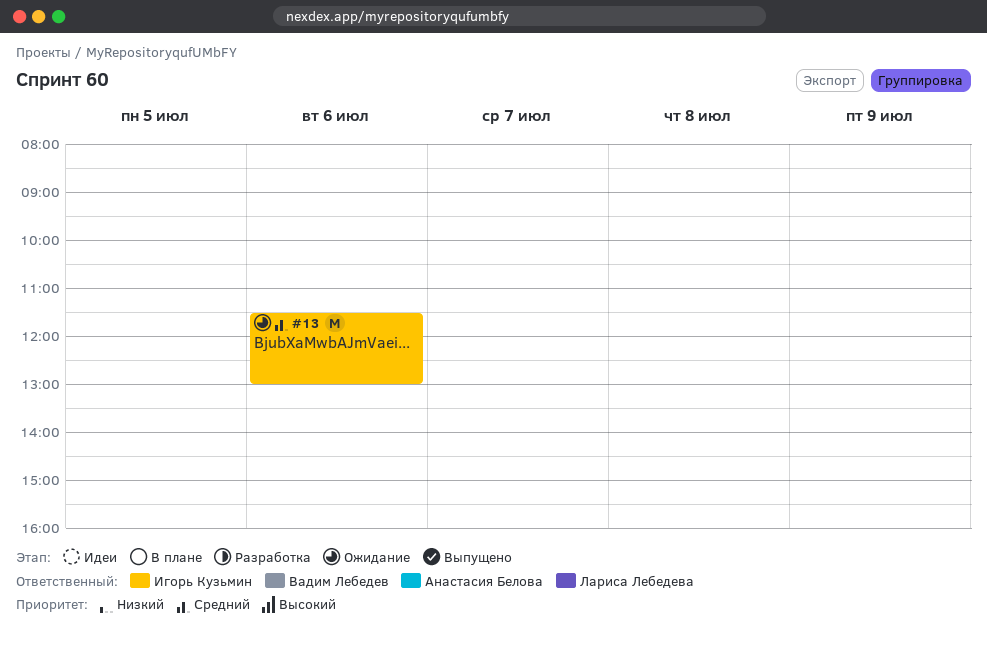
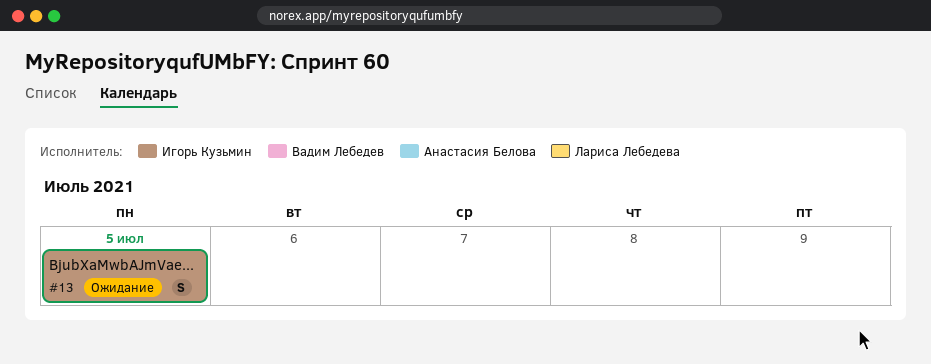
#13, estimate: M -> S
#13, day: Jul 6 -> Jul 5

